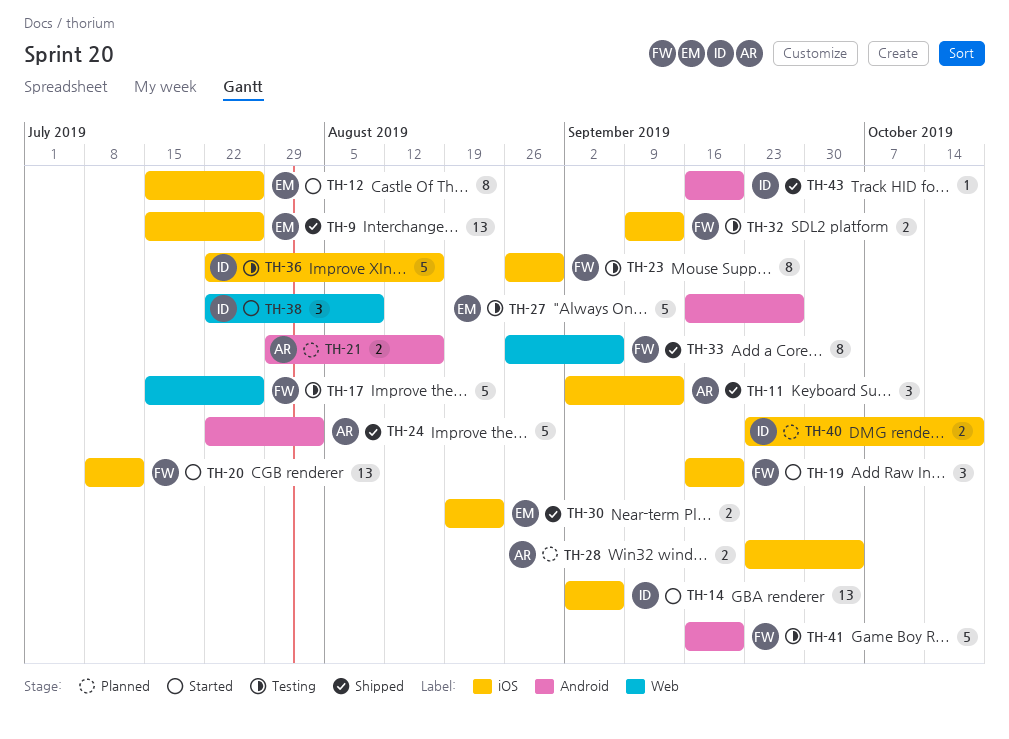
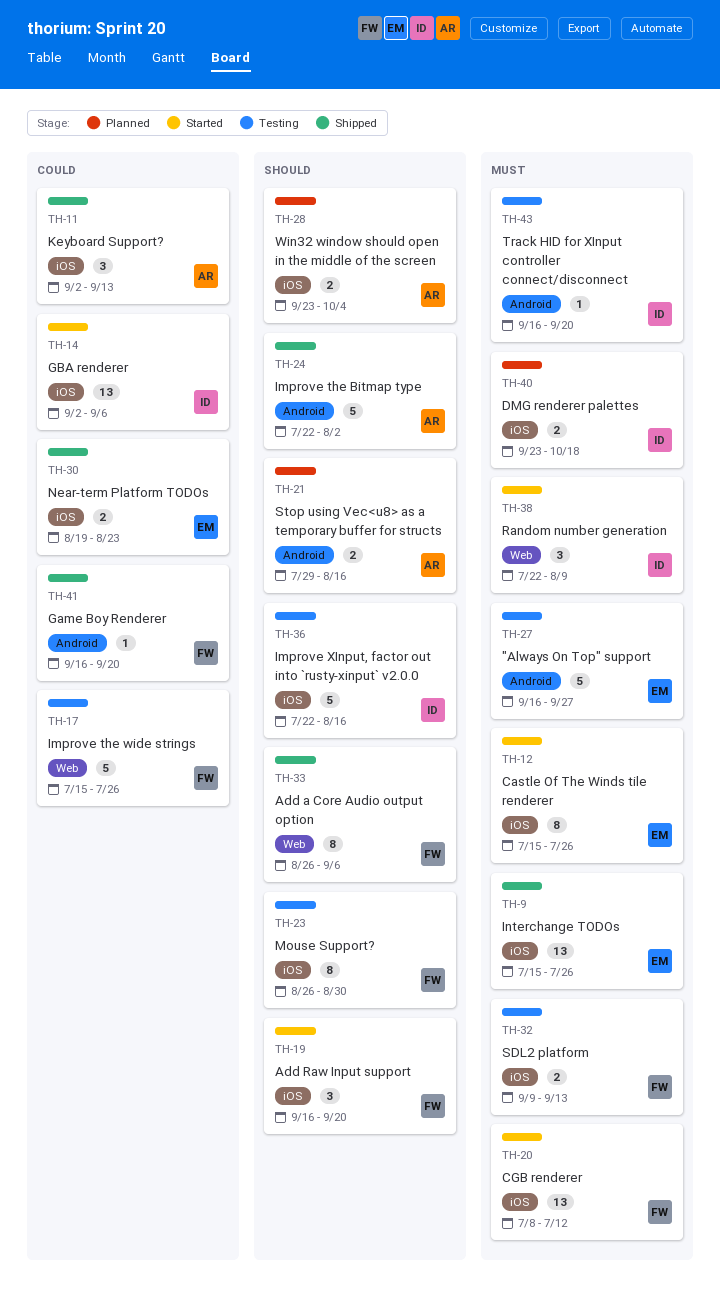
TH-41, status: Testing -> Shipped
TH-41, estimate: 5 -> 1
TH-43, status: Shipped -> Testing

